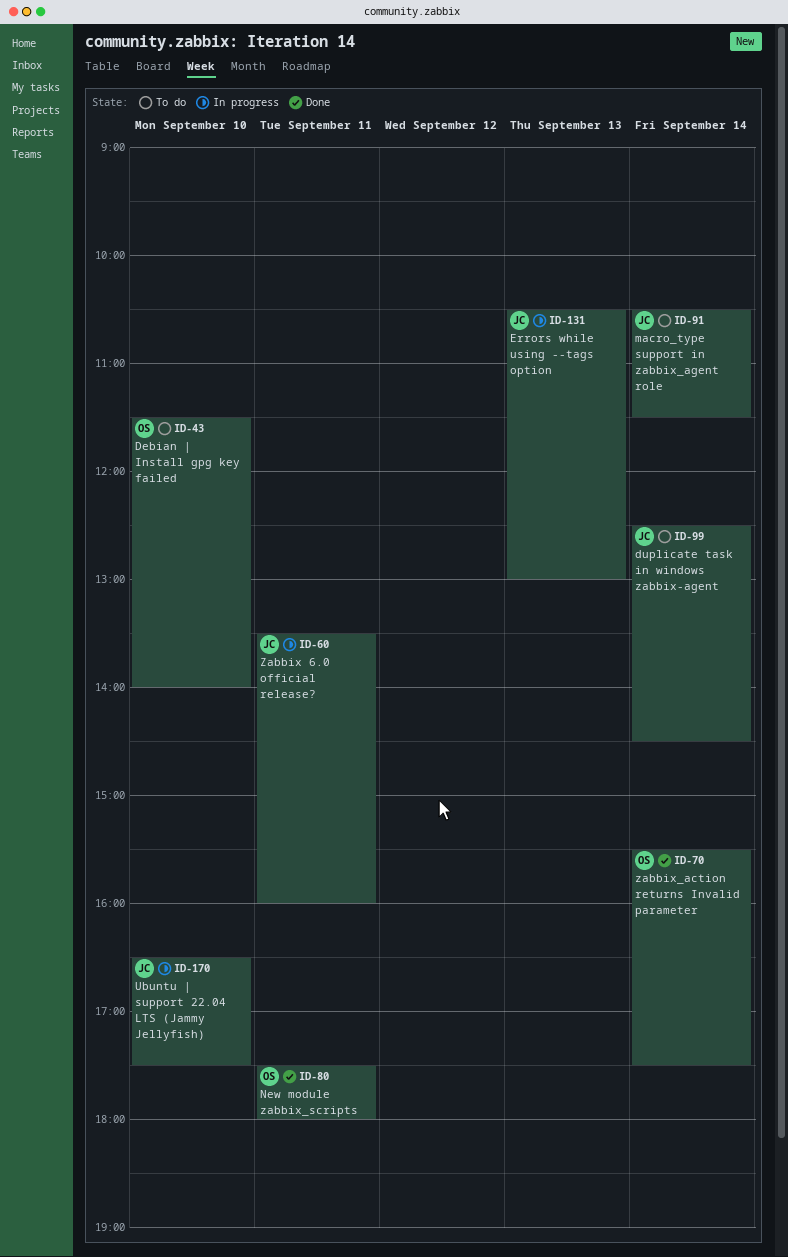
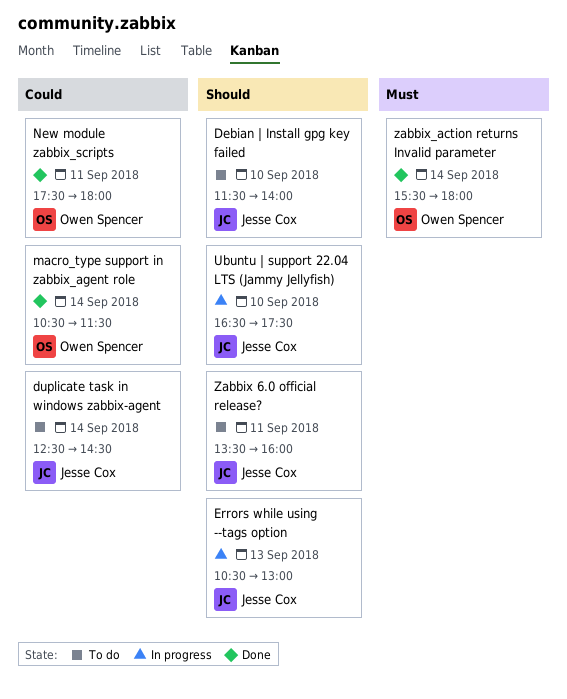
Debian | Install gpg key failed, owner: Owen Spencer -> Jesse Cox
macro_type support in zabbix_agent role, status: To do -> Done
macro_type support in zabbix_agent role, owner: Jesse Cox -> Owen Spencer
Zabbix 6.0 official release?, status: In progress -> To do
zabbix_action returns Invalid parameter, ends: 17:30 -> 18:00

